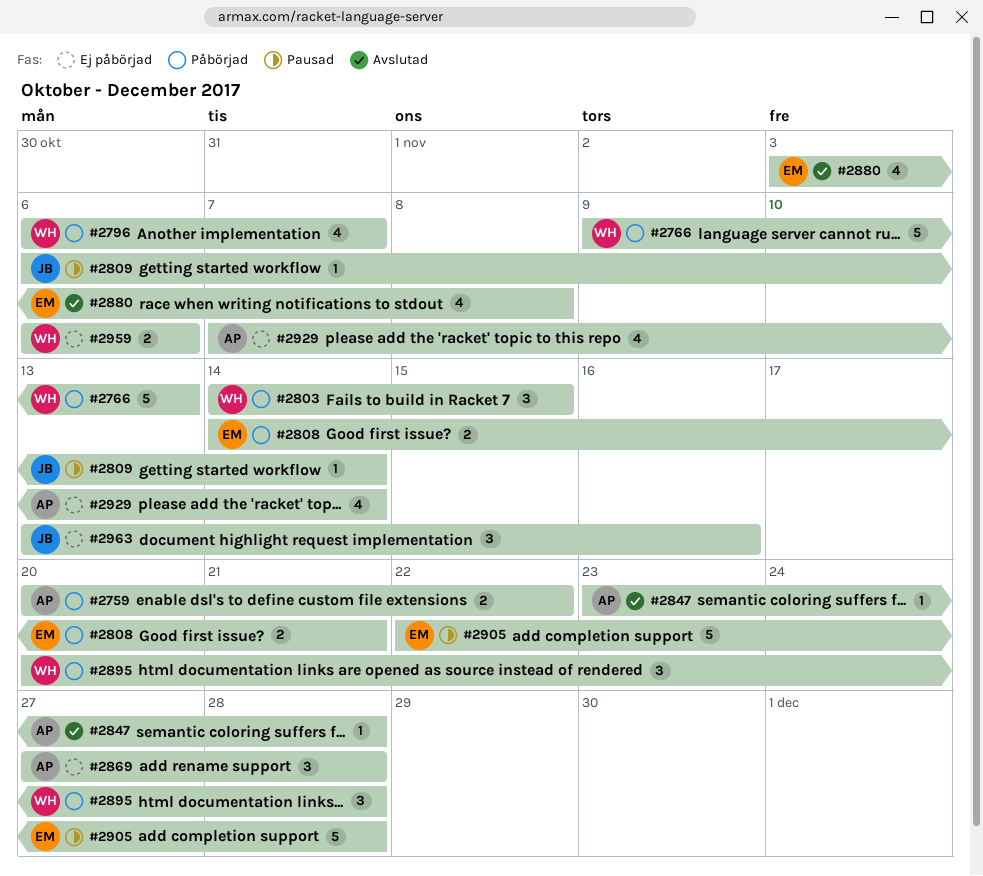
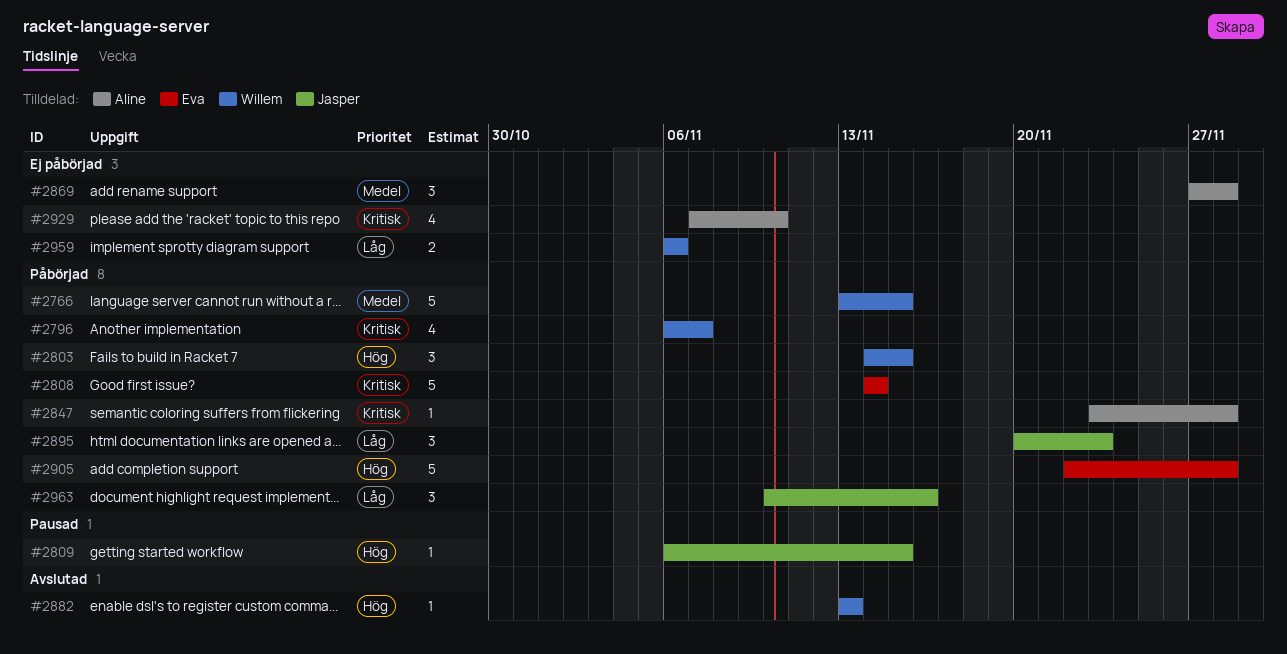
#2759: present -> none
#2766, start: Nov 9 -> Nov 13
#2766, due: Nov 13 -> Nov 15
#2808, estimate: 2 -> 5
#2808, due: Nov 21 -> Nov 14
#2809, due: Nov 14 -> Nov 15
#2847, status: Avslutad -> Påbörjad
#2880: present -> none
#2882: none -> present
#2895, owner: Willem -> Jasper
#2895, due: Nov 28 -> Nov 23
#2905, status: Pausad -> Påbörjad
#2929, due: Nov 14 -> Nov 10
#2963, status: Ej påbörjad -> Påbörjad
#2963, start: Nov 13 -> Nov 10

